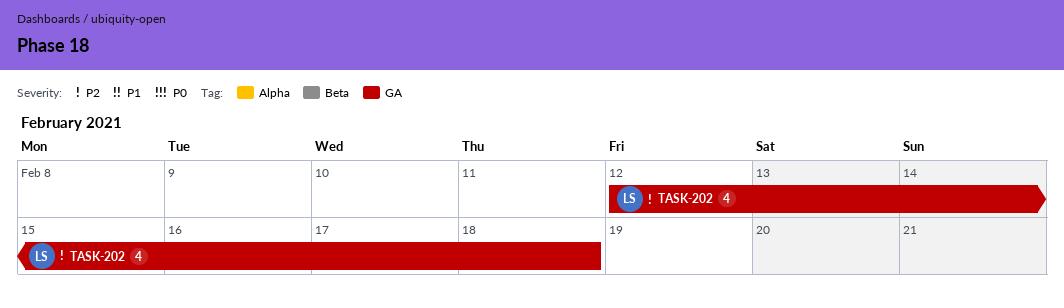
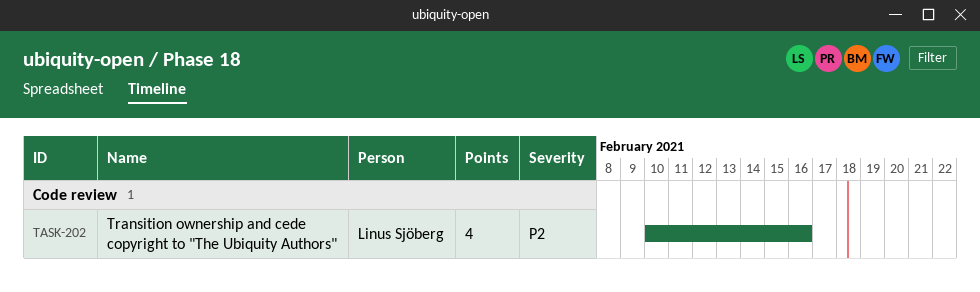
TASK-202, start: Feb 12 -> Feb 10
TASK-202, due: Feb 18 -> Feb 16

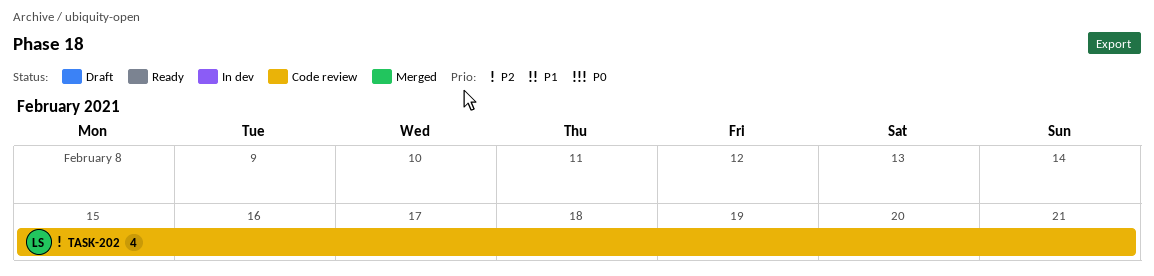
TASK-202, start: Feb 10 -> Feb 15
TASK-202, due: Feb 16 -> Feb 21

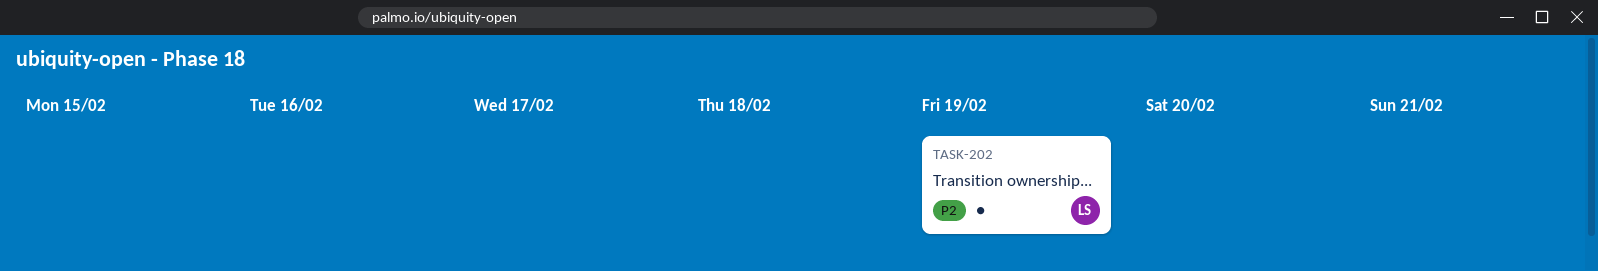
TASK-202, estimate: 4 -> 1
TASK-202, due: Feb 21 -> Feb 19

